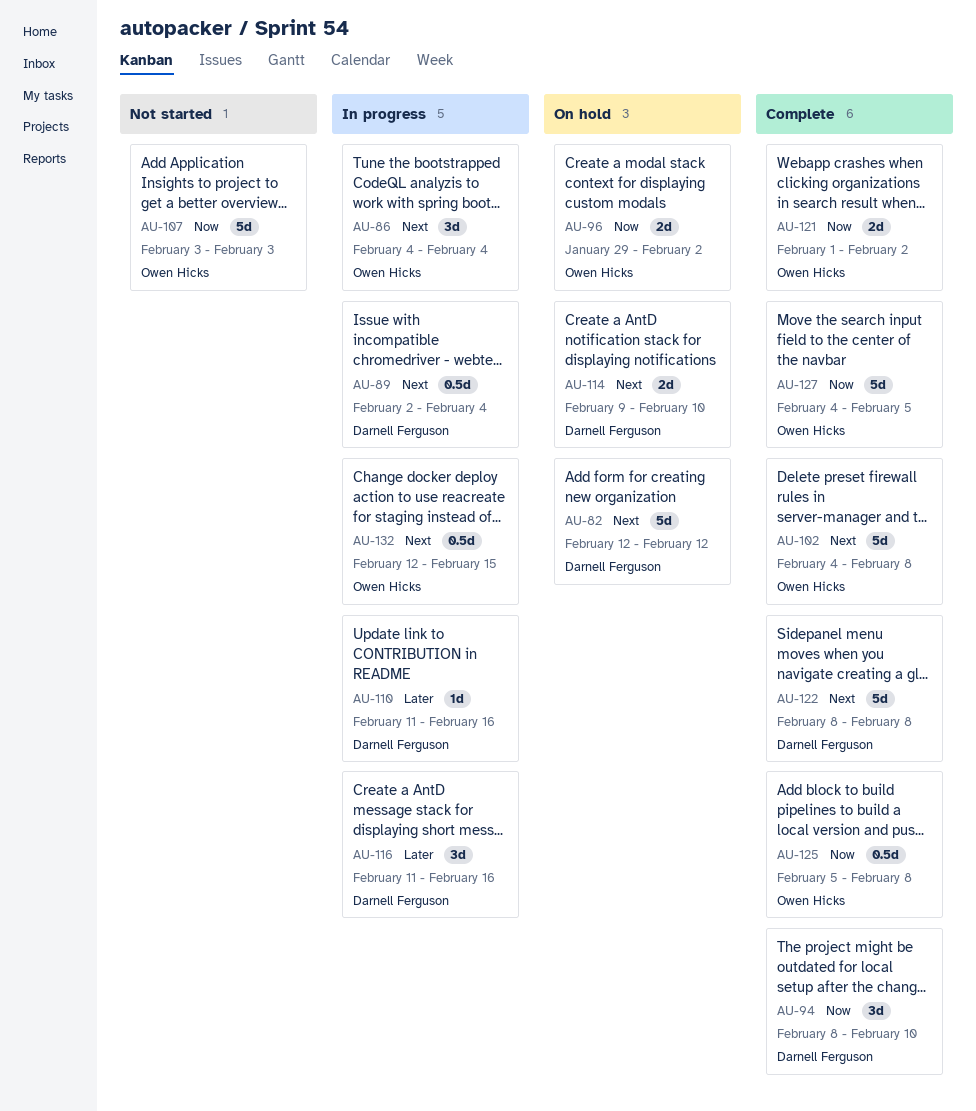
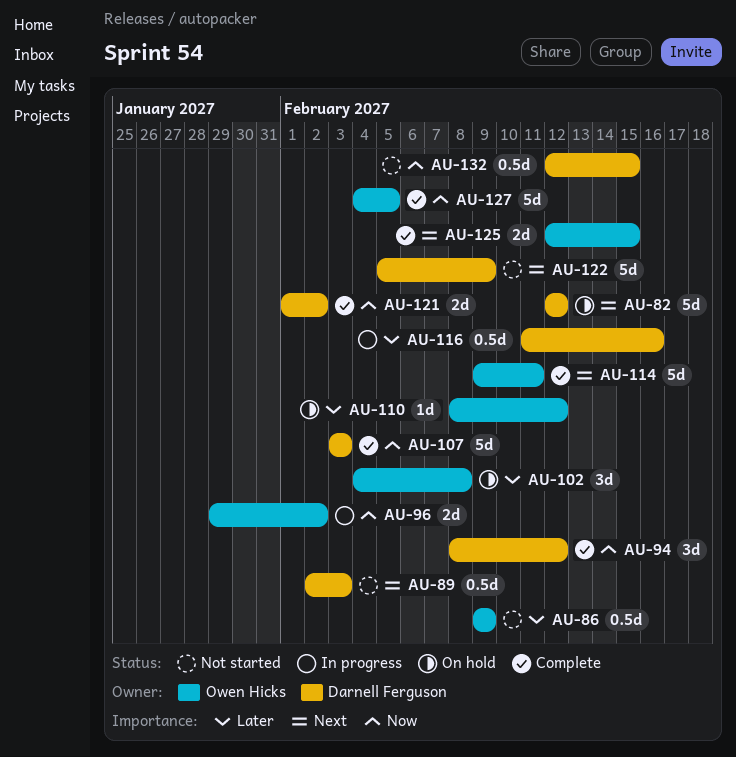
AU-86, status: In progress -> Not started
AU-86, priority: Next -> Later
AU-86, estimate: 3d -> 0.5d
AU-86, start: Feb 4 -> Feb 9
AU-86, due: Feb 4 -> Feb 9
AU-89, status: In progress -> Not started
AU-89, due: Feb 4 -> Feb 3
AU-94, due: Feb 10 -> Feb 12
AU-96, status: On hold -> In progress
AU-102, status: Complete -> On hold
AU-102, priority: Next -> Later
AU-102, estimate: 5d -> 3d
AU-107, status: Not started -> Complete
AU-107, owner: Owen Hicks -> Darnell Ferguson
AU-110, status: In progress -> On hold
AU-110, owner: Darnell Ferguson -> Owen Hicks
AU-110, start: Feb 11 -> Feb 8
AU-110, due: Feb 16 -> Feb 12
AU-114, status: On hold -> Complete
AU-114, owner: Darnell Ferguson -> Owen Hicks
AU-114, estimate: 2d -> 5d
AU-114, due: Feb 10 -> Feb 11
AU-116, estimate: 3d -> 0.5d
AU-121, owner: Owen Hicks -> Darnell Ferguson
AU-122, status: Complete -> Not started
AU-122, start: Feb 8 -> Feb 5
AU-122, due: Feb 8 -> Feb 9
AU-125, priority: Now -> Next
AU-125, estimate: 0.5d -> 2d
AU-125, start: Feb 5 -> Feb 12
AU-125, due: Feb 8 -> Feb 15
AU-132, status: In progress -> Not started
AU-132, owner: Owen Hicks -> Darnell Ferguson
AU-132, priority: Next -> Now

